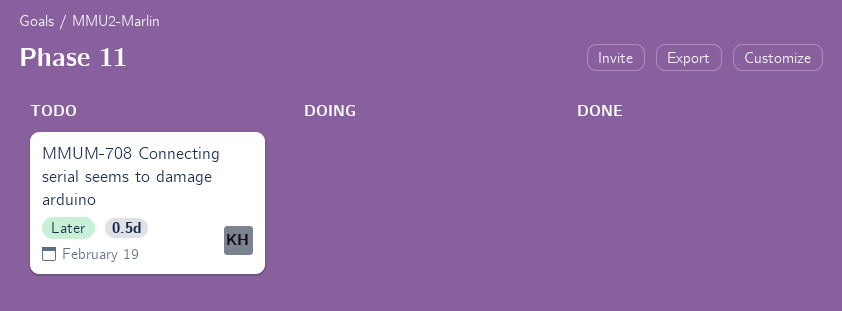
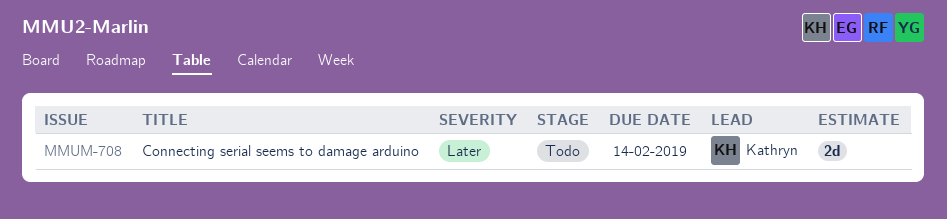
MMUM-708, estimate: 0.5d -> 2d
MMUM-708, due: Feb 19 -> Feb 14

